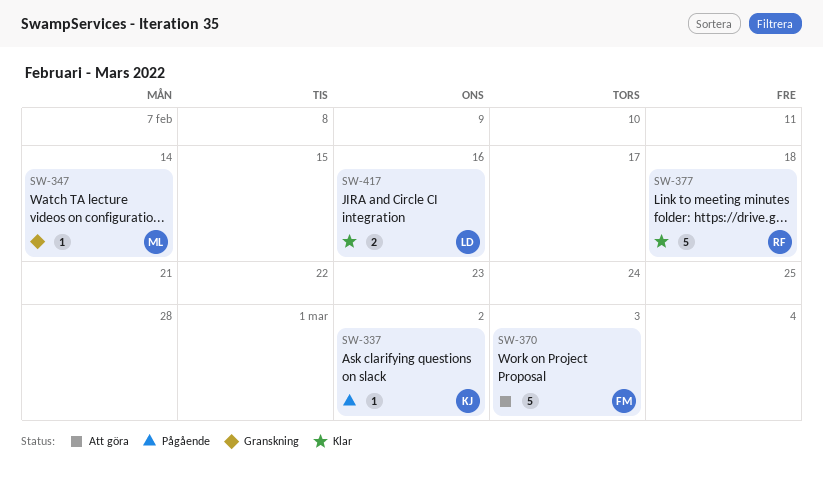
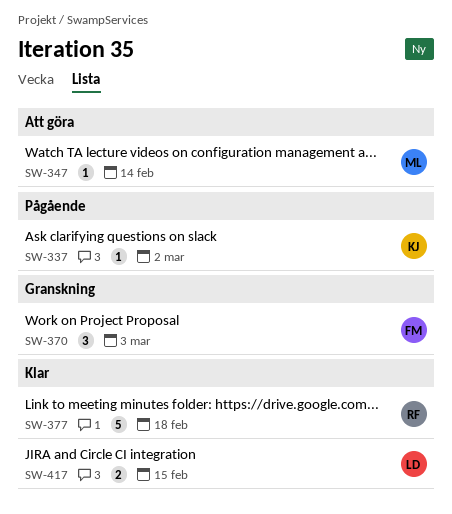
SW-347, status: Granskning -> Att göra
SW-370, status: Att göra -> Granskning
SW-370, estimate: 5 -> 3
SW-417, due: Feb 16 -> Feb 15

